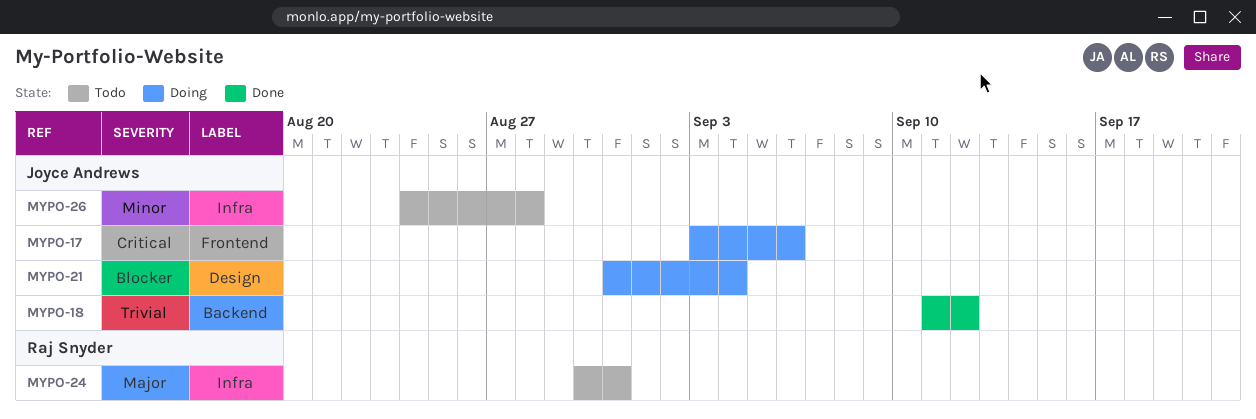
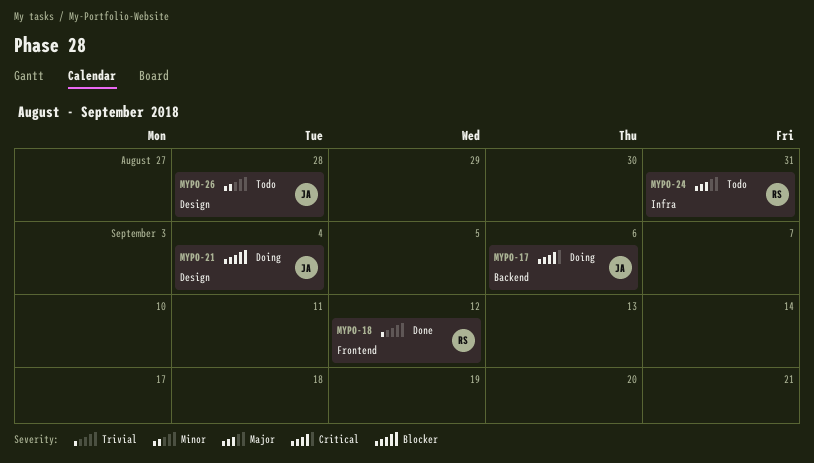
MYPO-17, label: Frontend -> Backend
MYPO-18, owner: Joyce Andrews -> Raj Snyder
MYPO-18, label: Backend -> Frontend
MYPO-26, label: Infra -> Design

